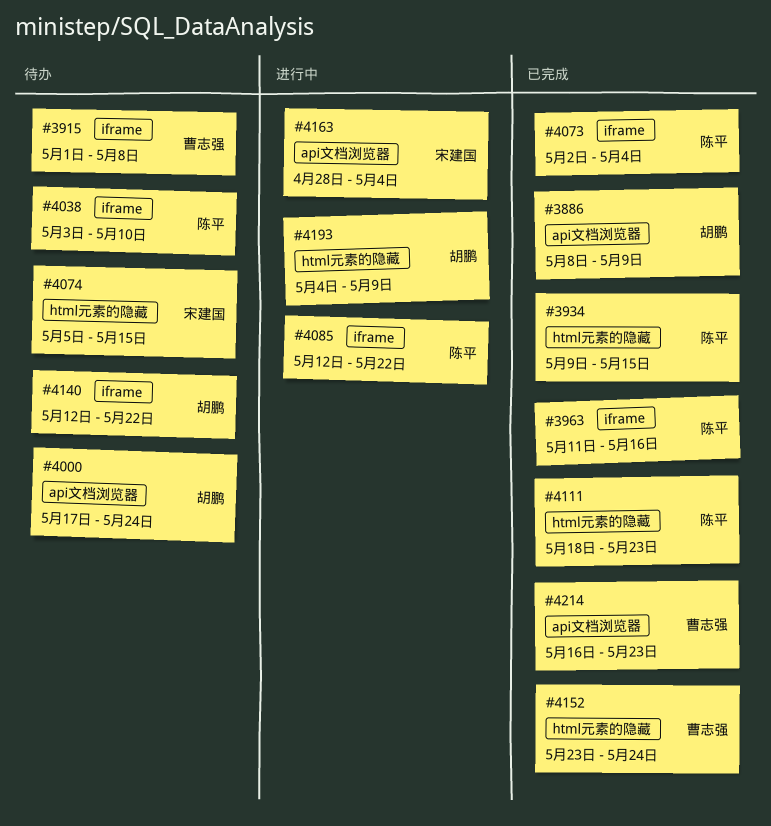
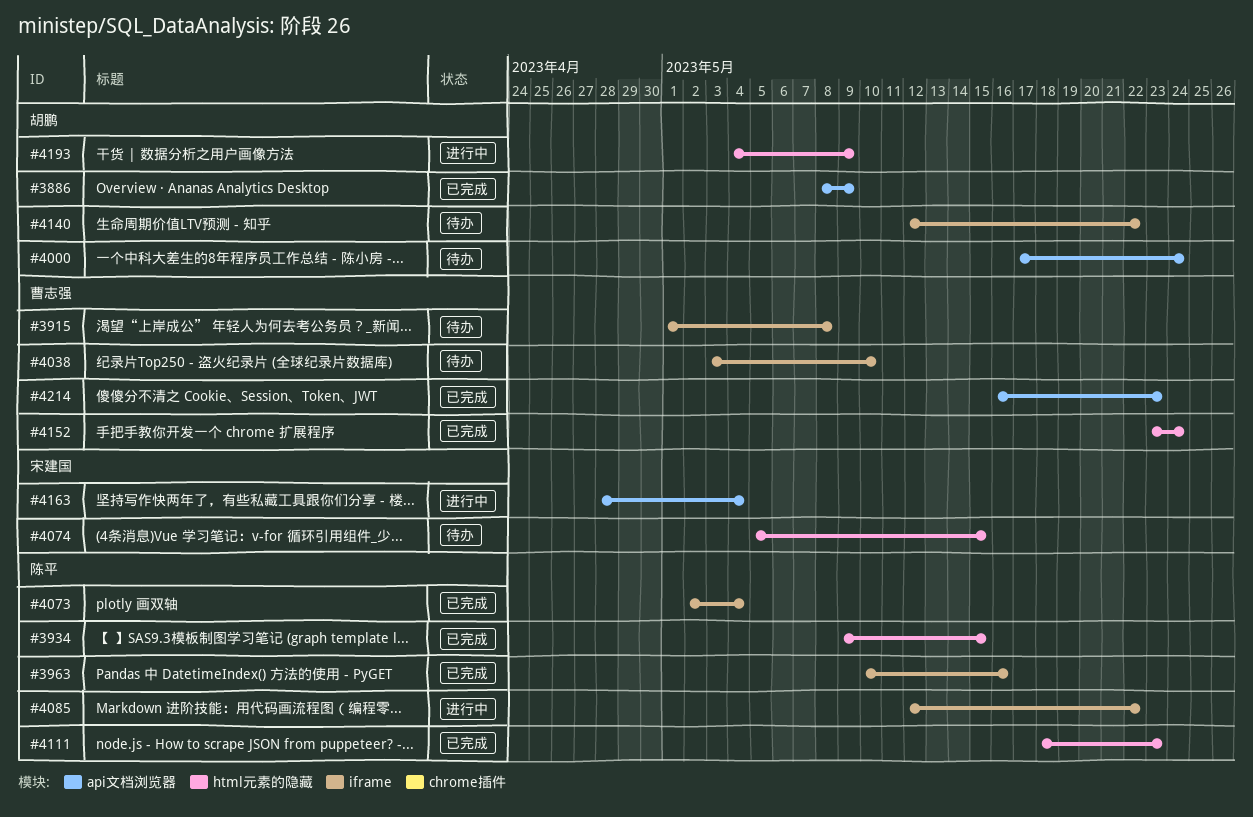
#3963, start: May 11 -> May 10
#4038, owner: 陈平 -> 曹志强

